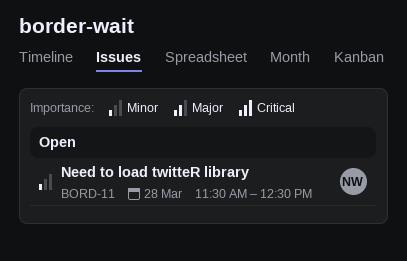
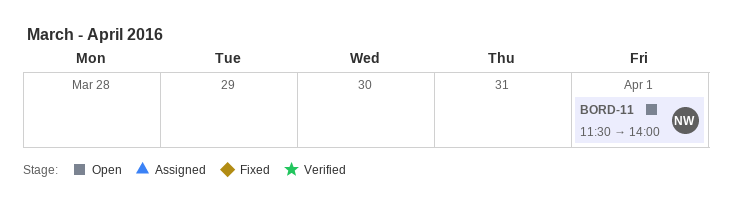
BORD-11, day: Mar 28 -> Apr 1
BORD-11, ends: 12:30 -> 14:00

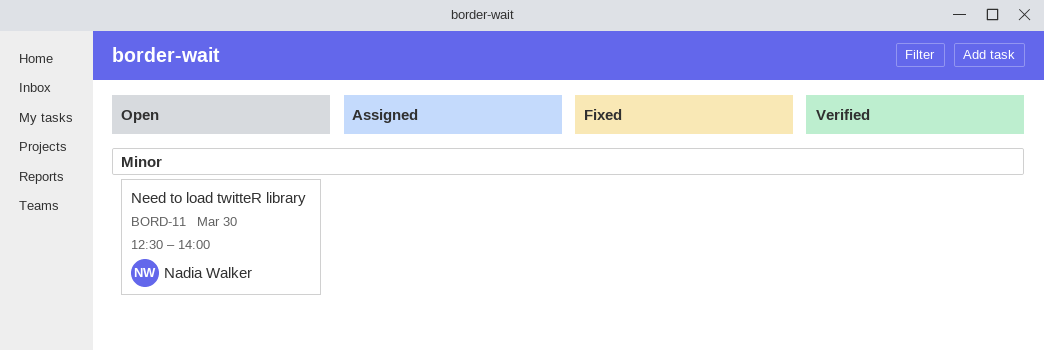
BORD-11, day: Apr 1 -> Mar 30
BORD-11, begins: 11:30 -> 12:30

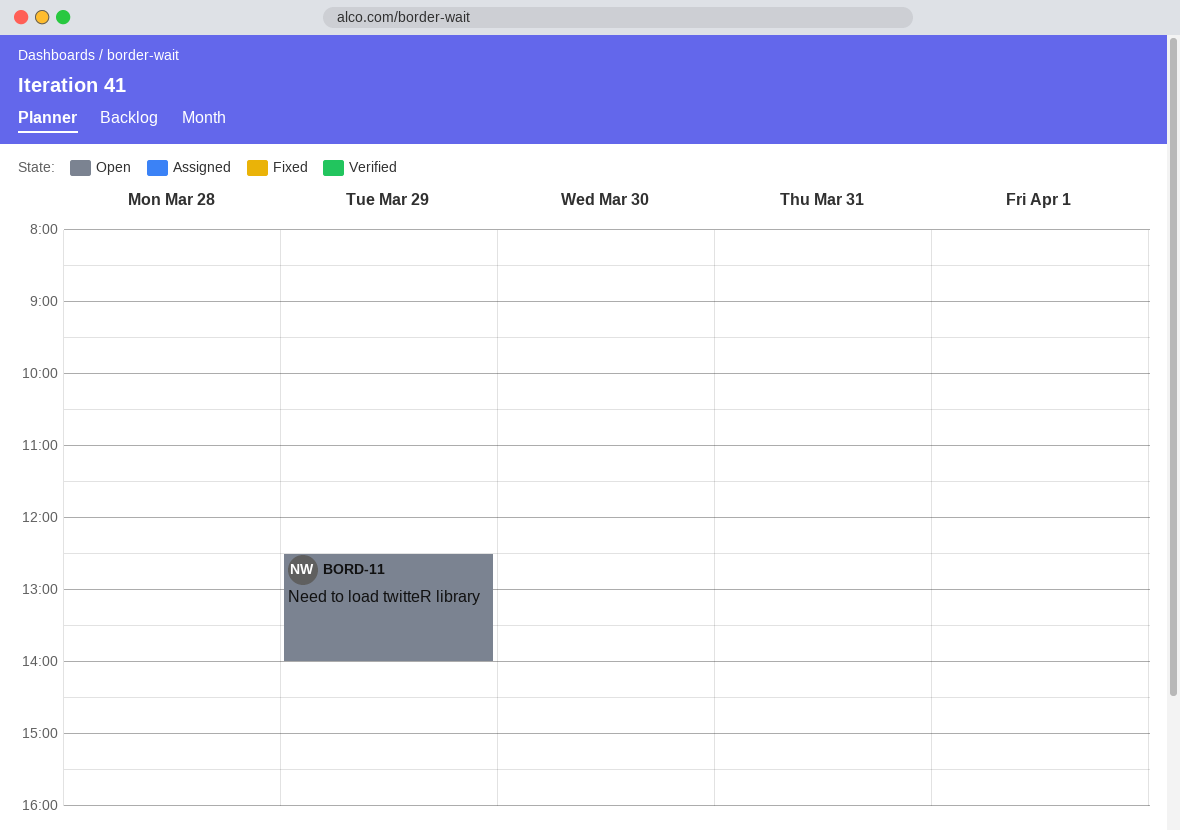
BORD-11, day: Mar 30 -> Mar 29

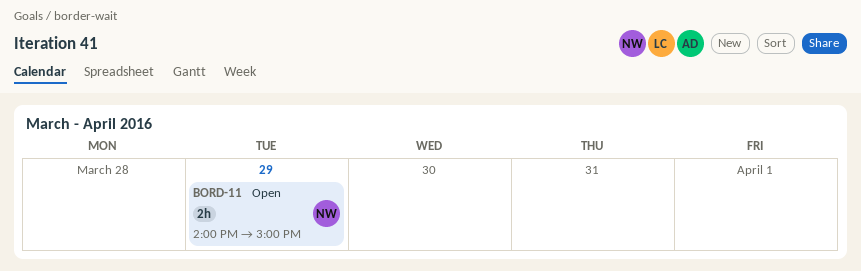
BORD-11, begins: 12:30 -> 14:00
BORD-11, ends: 14:00 -> 15:00

